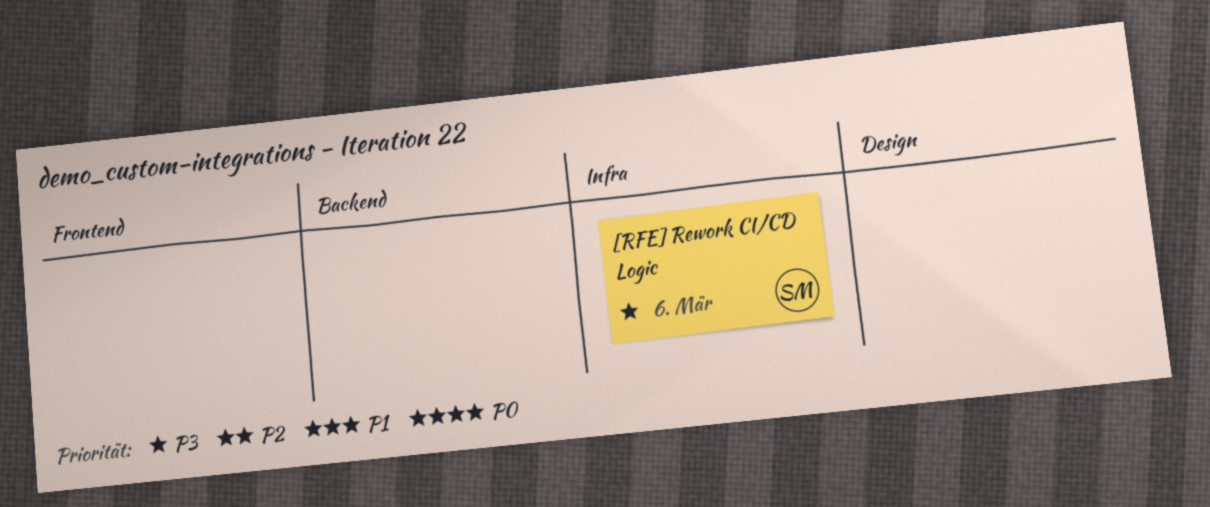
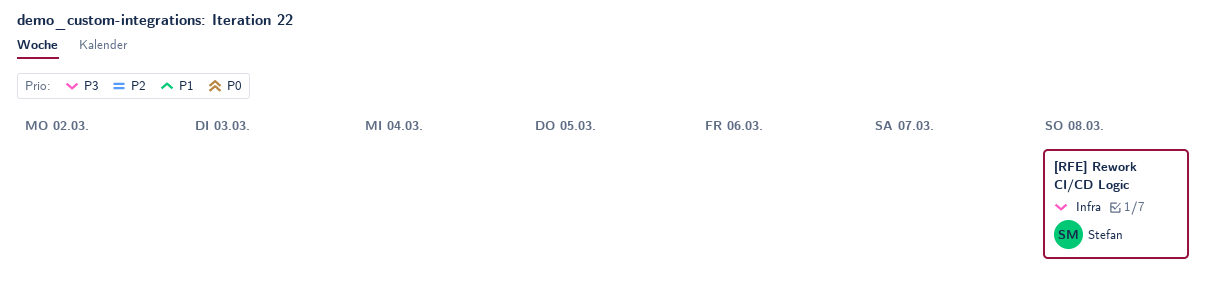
[RFE] Rework CI/CD Logic, due: Mar 6 -> Mar 8

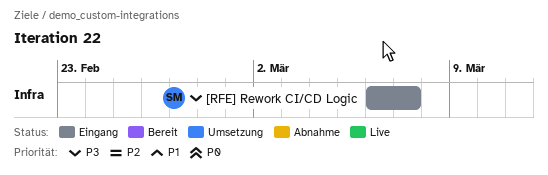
[RFE] Rework CI/CD Logic, due: Mar 8 -> Mar 7

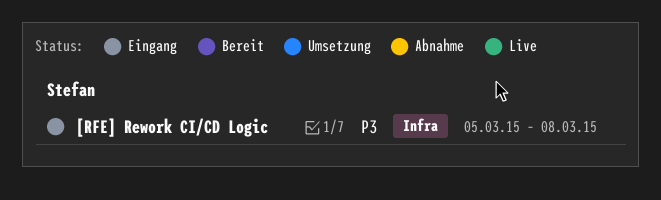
[RFE] Rework CI/CD Logic, start: Mar 6 -> Mar 5
[RFE] Rework CI/CD Logic, due: Mar 7 -> Mar 8

